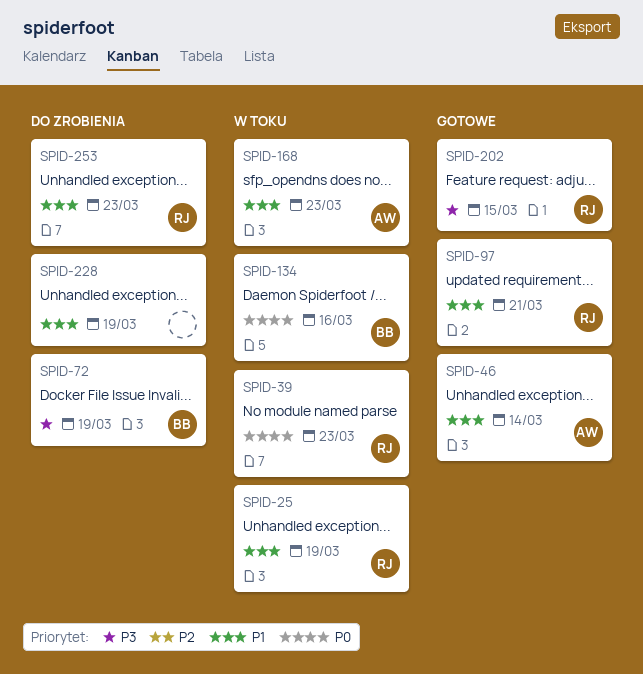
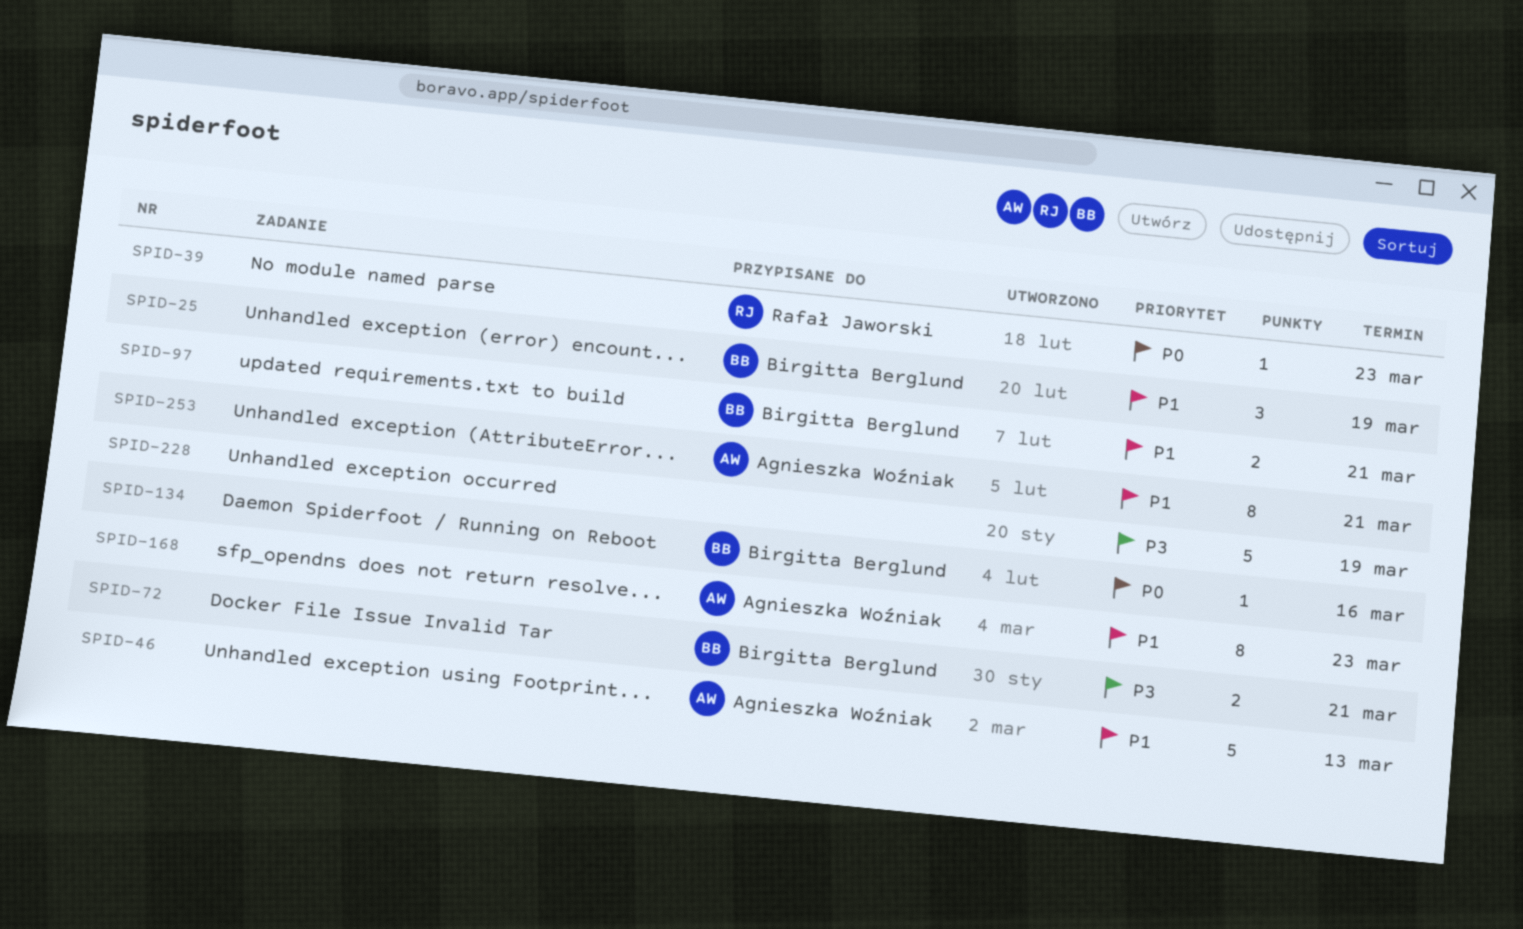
SPID-25, owner: Rafał Jaworski -> Birgitta Berglund
SPID-46, due: Mar 14 -> Mar 13
SPID-72, due: Mar 19 -> Mar 21
SPID-97, owner: Rafał Jaworski -> Birgitta Berglund
SPID-202: present -> none
SPID-228, priority: P1 -> P3
SPID-253, owner: Rafał Jaworski -> Agnieszka Woźniak
SPID-253, due: Mar 23 -> Mar 21

